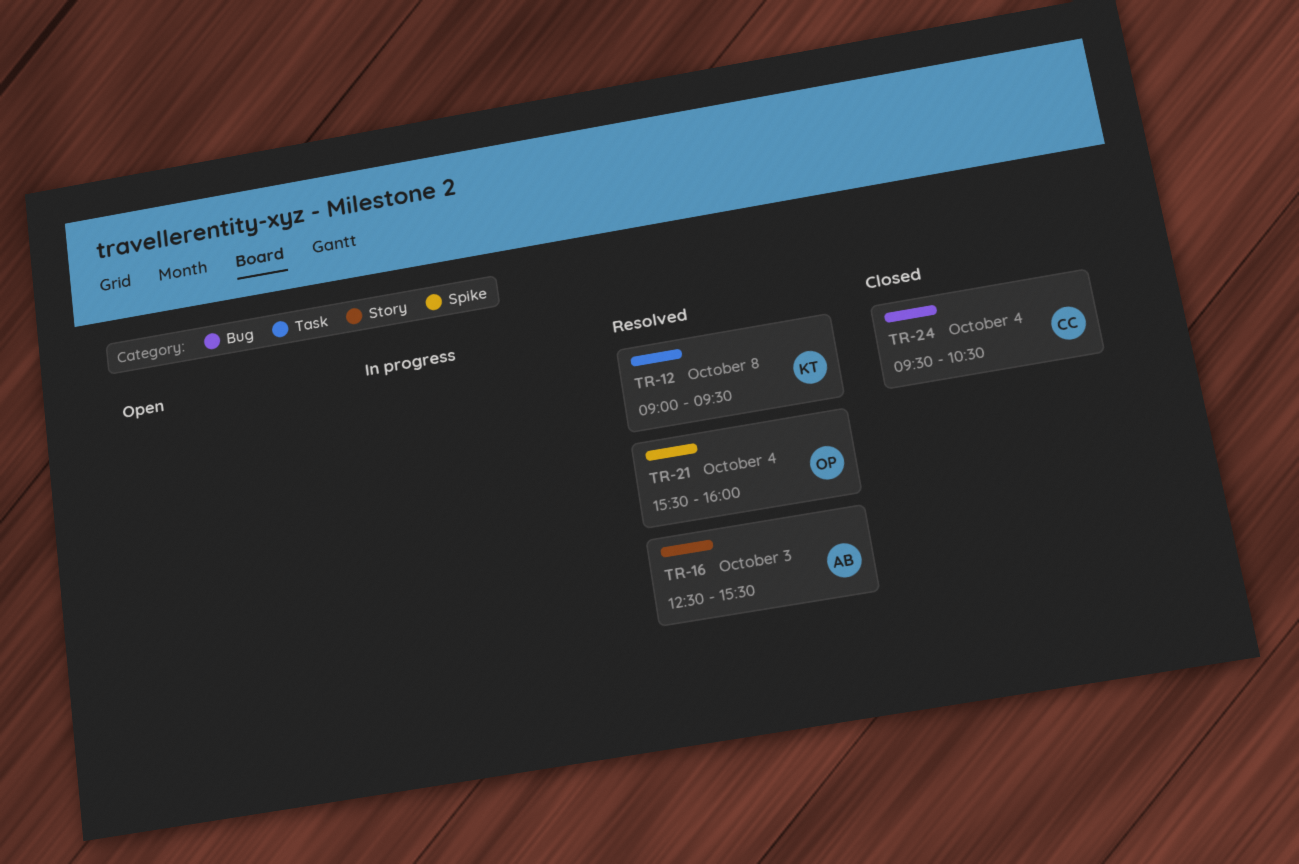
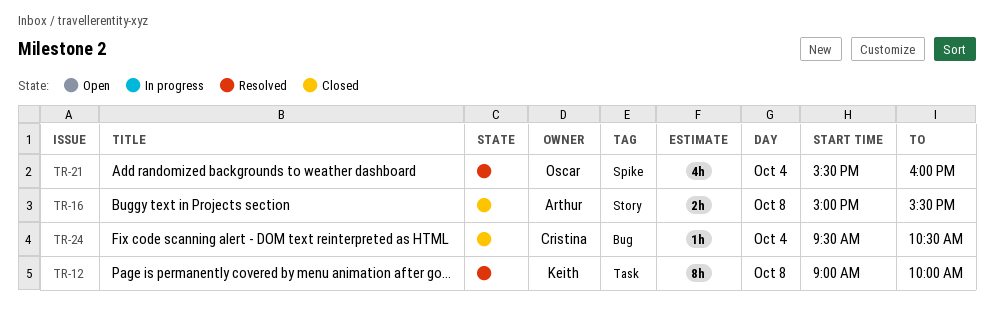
TR-12, ends: 09:30 -> 10:00
TR-16, status: Resolved -> Closed
TR-16, day: Oct 3 -> Oct 8
TR-16, begins: 12:30 -> 15:00

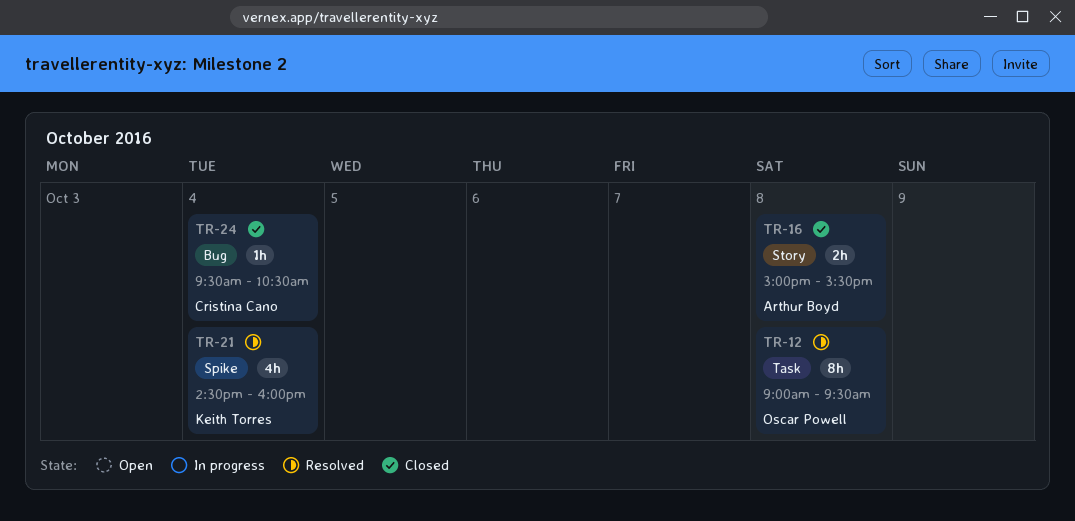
TR-12, owner: Keith Torres -> Oscar Powell
TR-12, ends: 10:00 -> 09:30
TR-21, owner: Oscar Powell -> Keith Torres
TR-21, begins: 15:30 -> 14:30

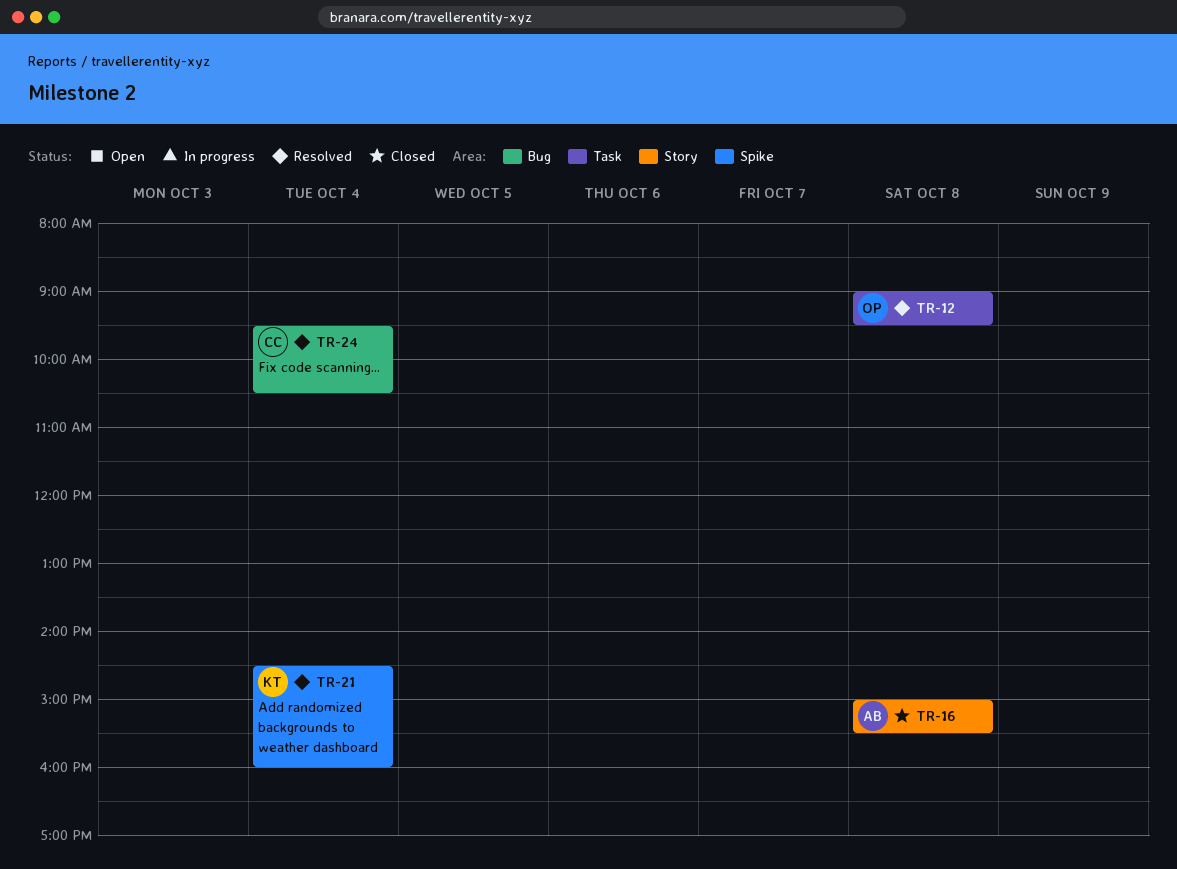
TR-24, status: Closed -> Resolved

